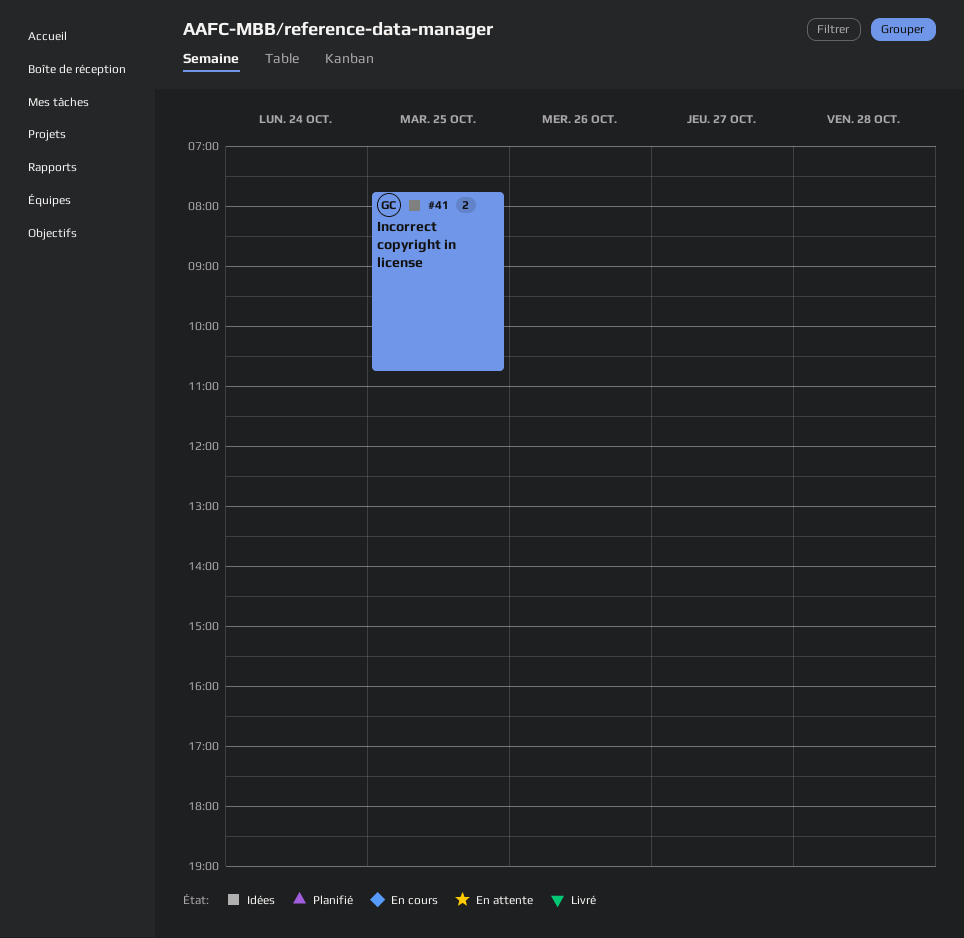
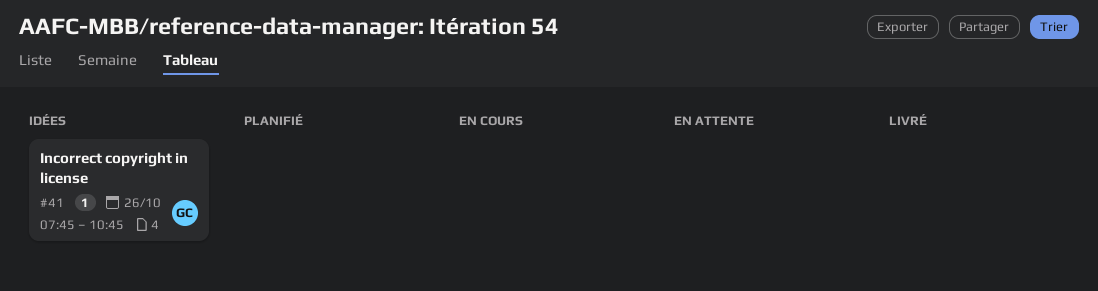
#41, estimate: 2 -> 1
#41, day: Oct 25 -> Oct 26

